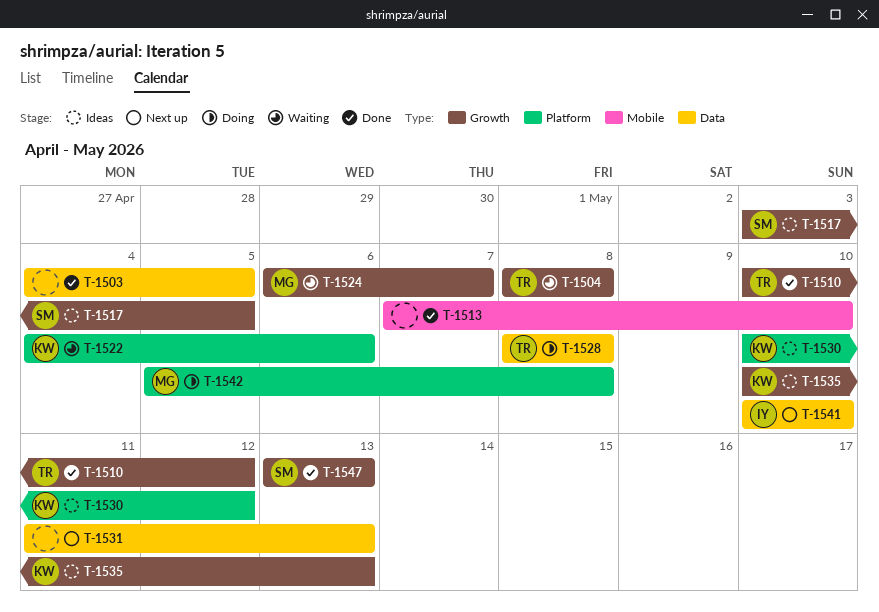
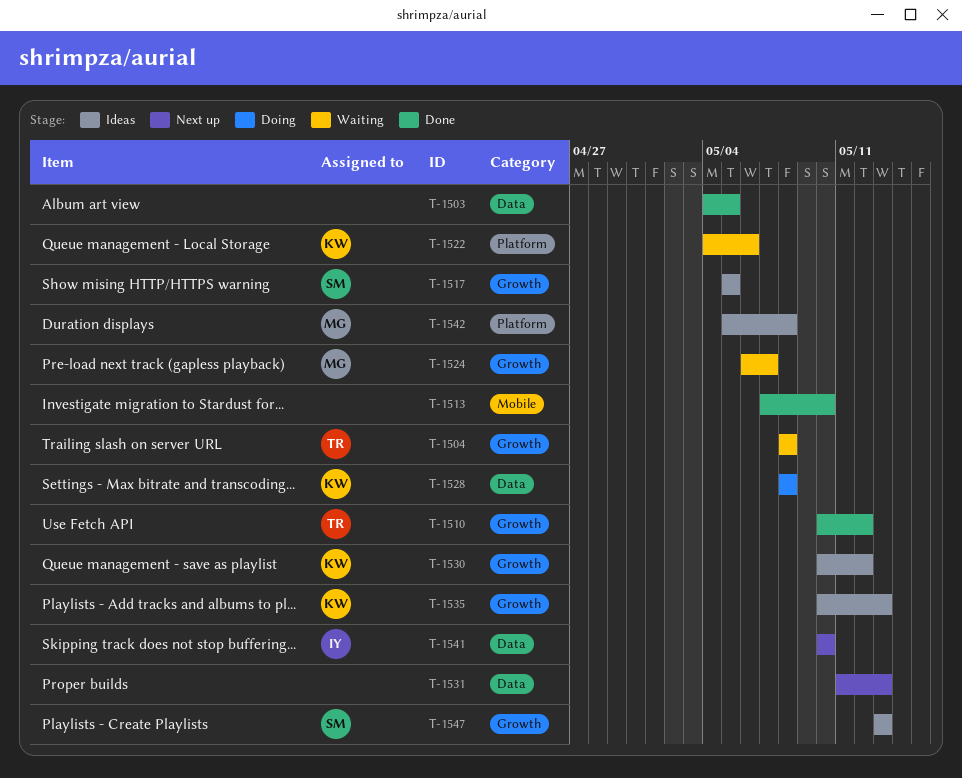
T-1517, start: May 3 -> May 5
T-1528, owner: TR -> KW
T-1530, label: Platform -> Growth
T-1542, status: Doing -> Ideas
T-1547, status: Done -> Ideas

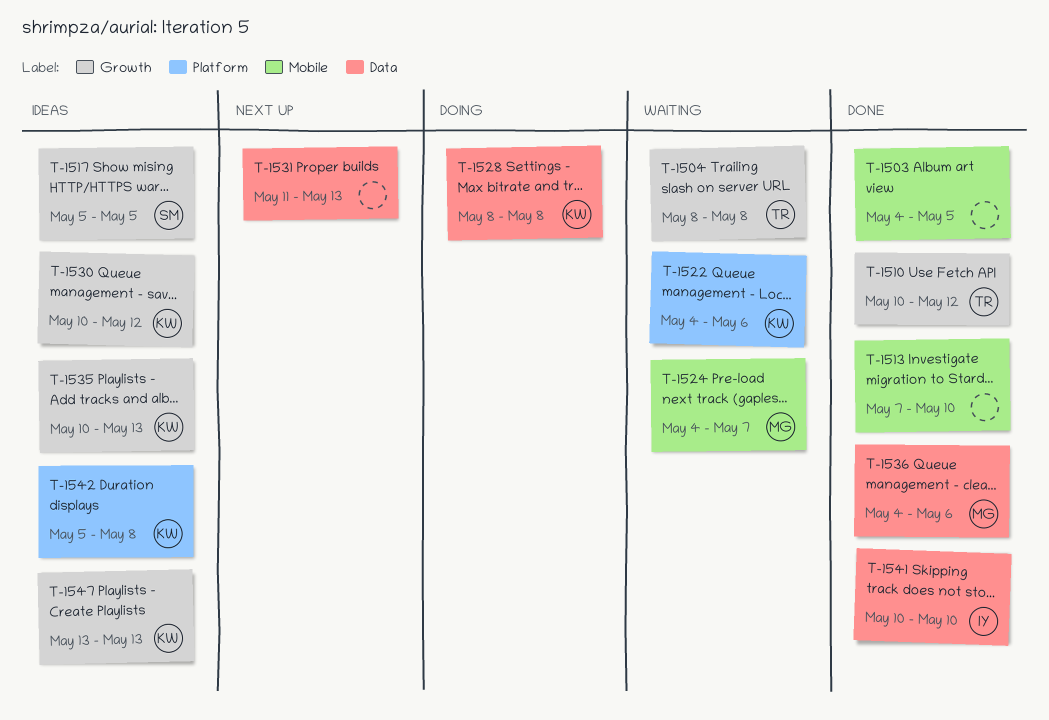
T-1503, label: Data -> Mobile
T-1524, label: Growth -> Mobile
T-1524, start: May 6 -> May 4
T-1536: none -> present
T-1541, status: Next up -> Done
T-1542, owner: MG -> KW
T-1547, owner: SM -> KW

